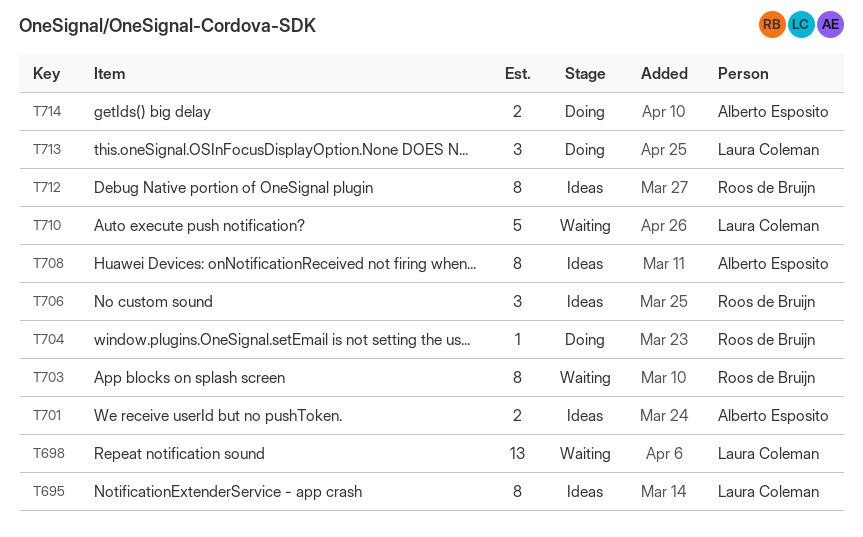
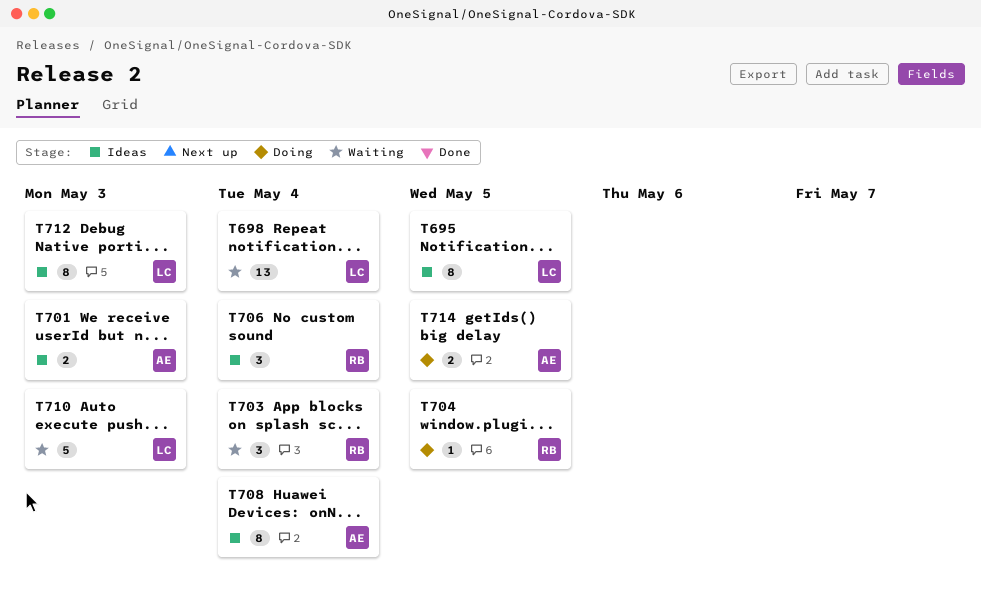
T703, estimate: 8 -> 3
T712, owner: Roos de Bruijn -> Laura Coleman
T713: present -> none

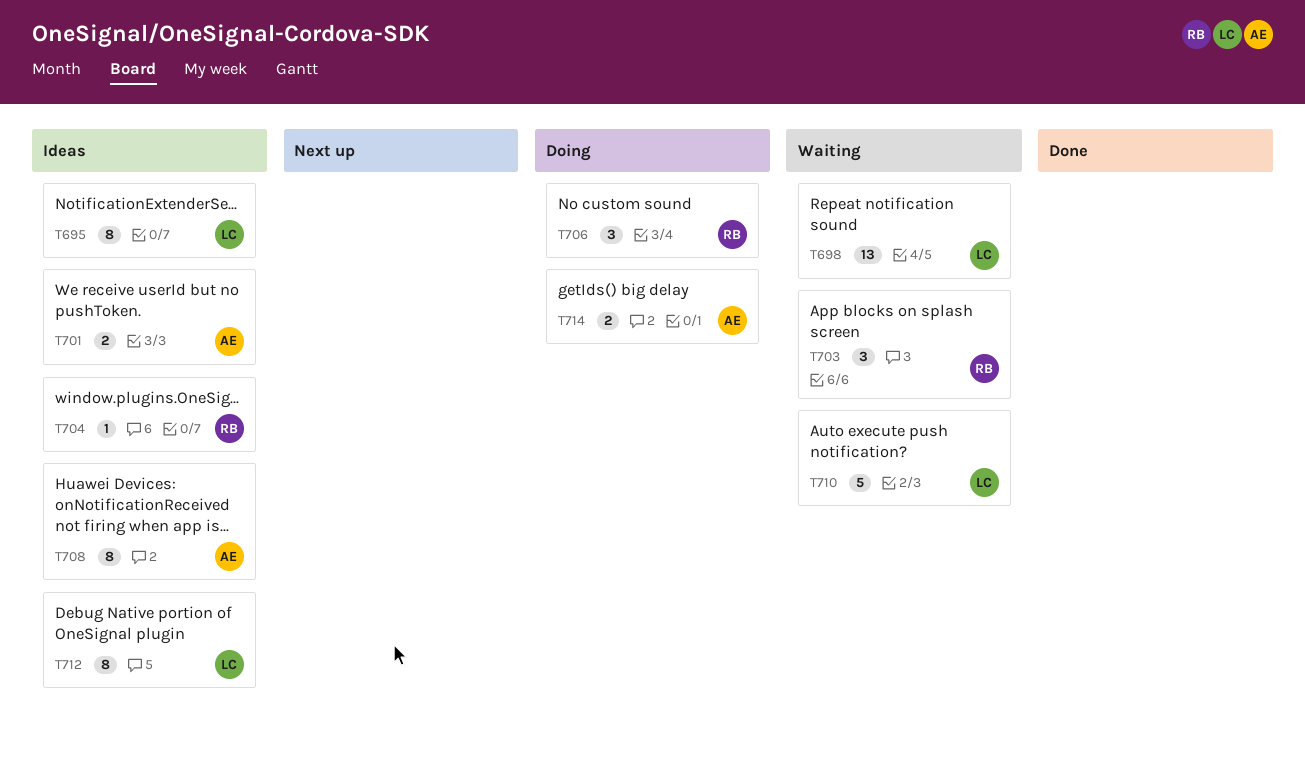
T704, status: Doing -> Ideas
T706, status: Ideas -> Doing

